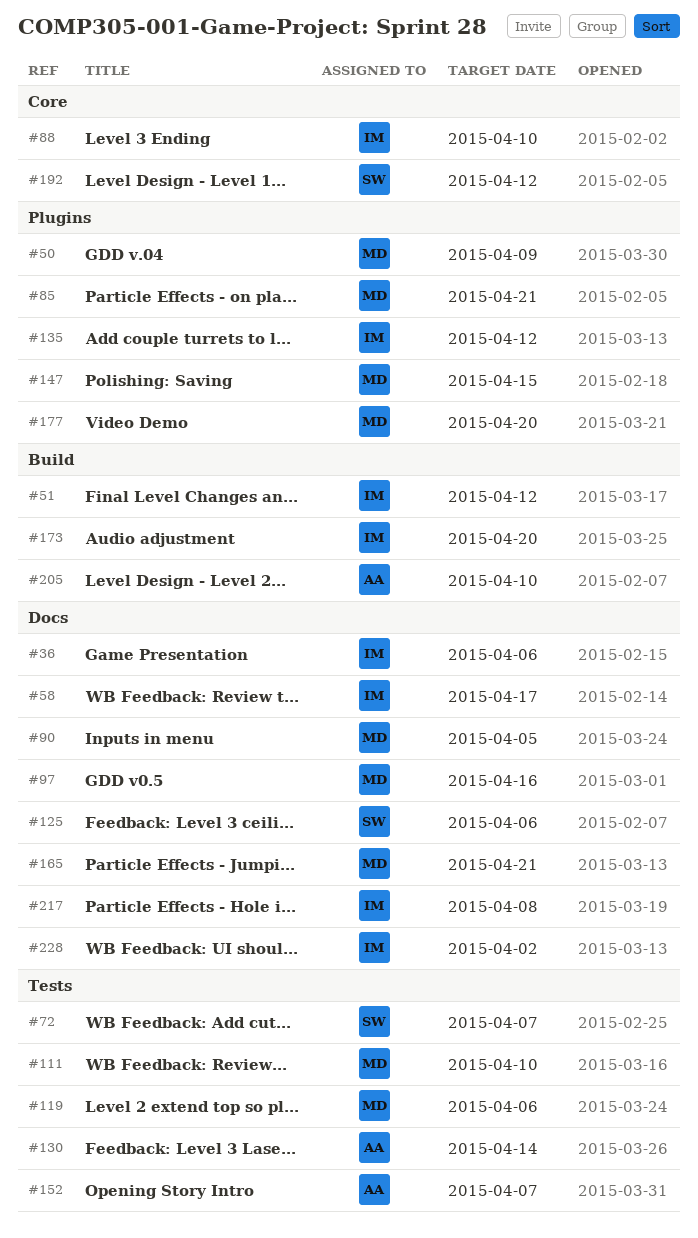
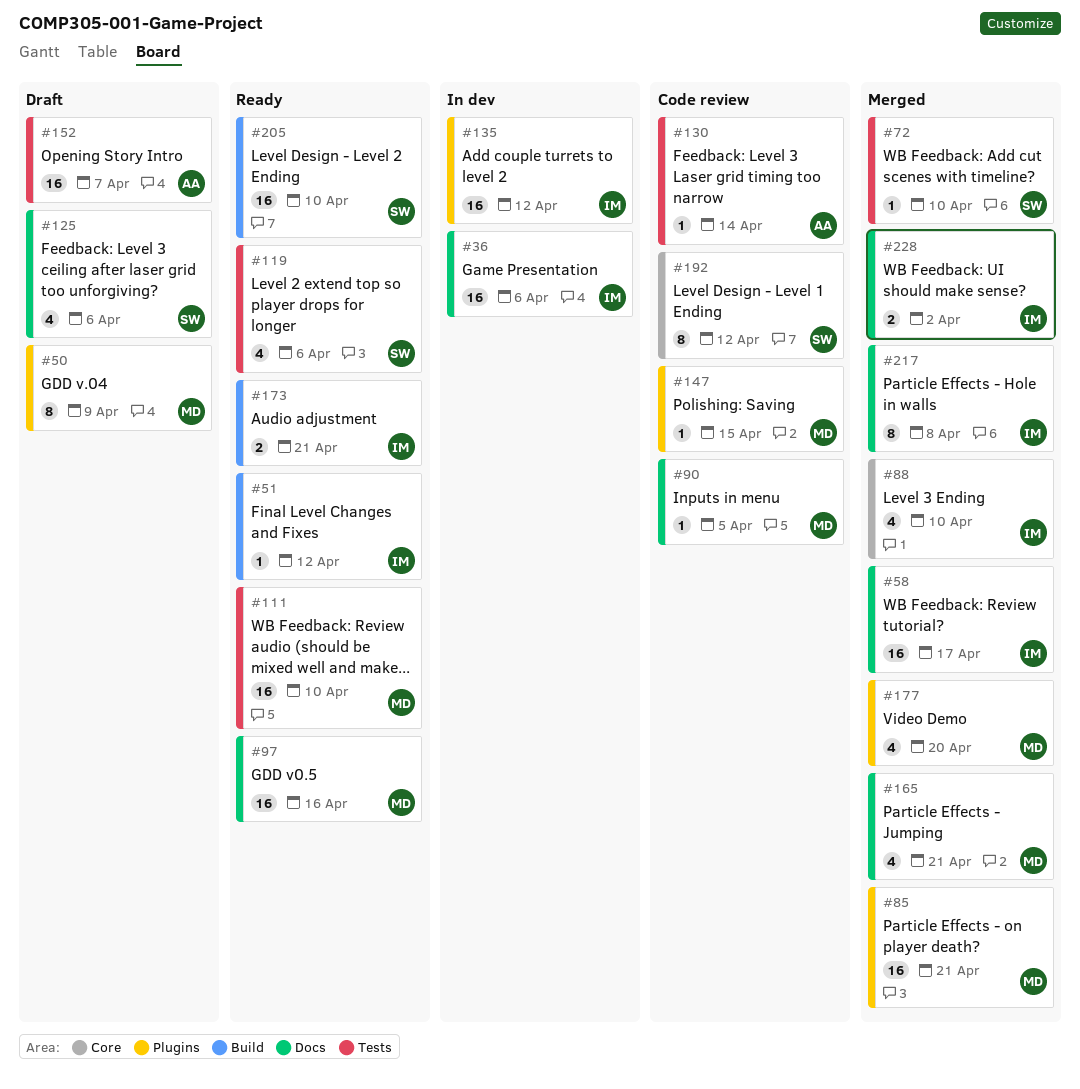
#72, due: Apr 7 -> Apr 10
#119, owner: MD -> SW
#173, due: Apr 20 -> Apr 21
#205, owner: AA -> SW

